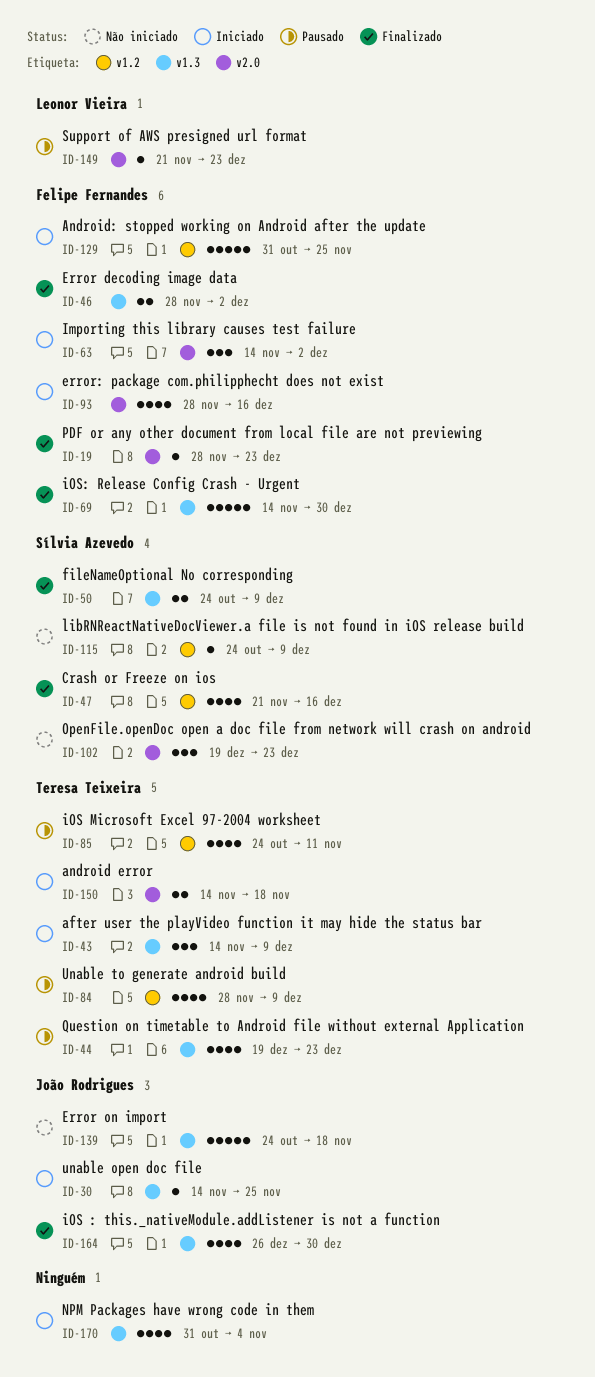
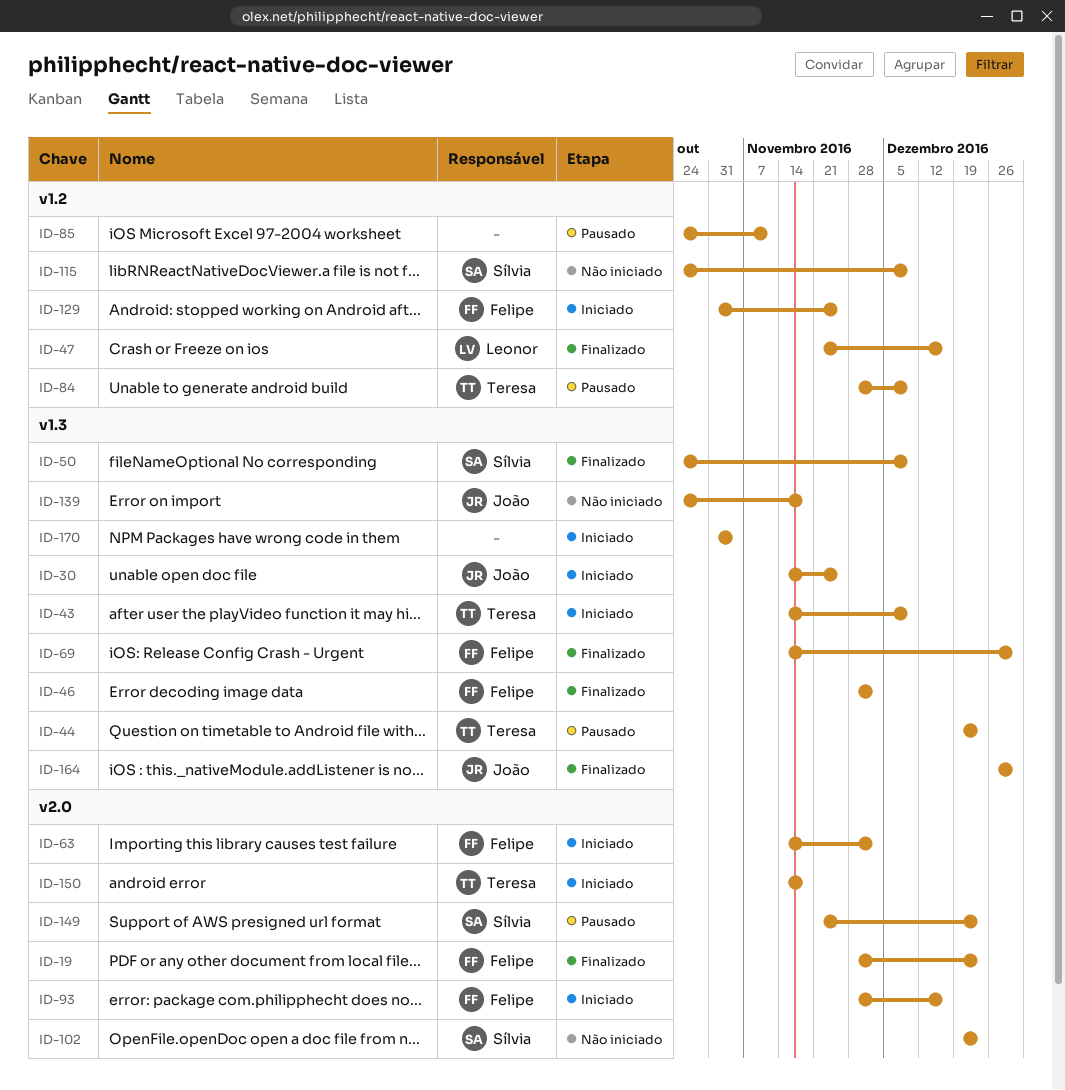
ID-47, owner: Sílvia Azevedo -> Leonor Vieira
ID-85, owner: Teresa Teixeira -> none
ID-149, owner: Leonor Vieira -> Sílvia Azevedo

